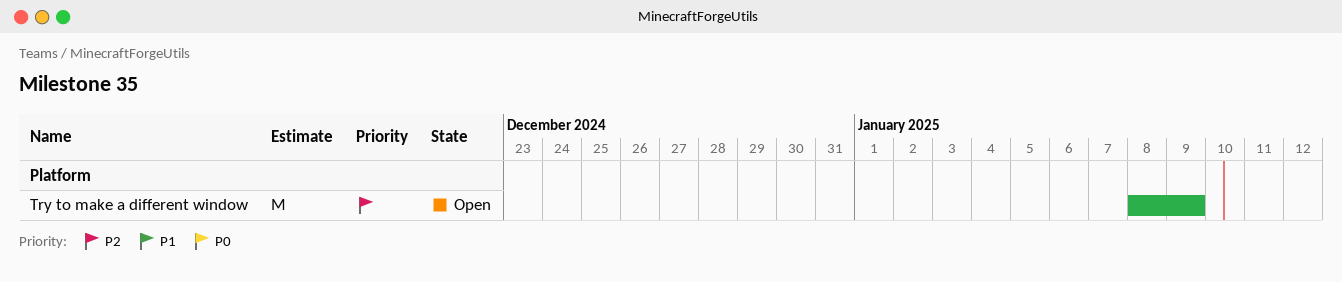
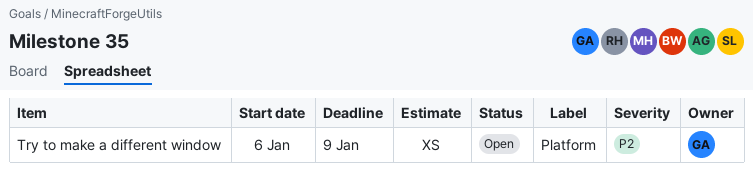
Try to make a different window, estimate: M -> XS
Try to make a different window, start: Jan 8 -> Jan 6

